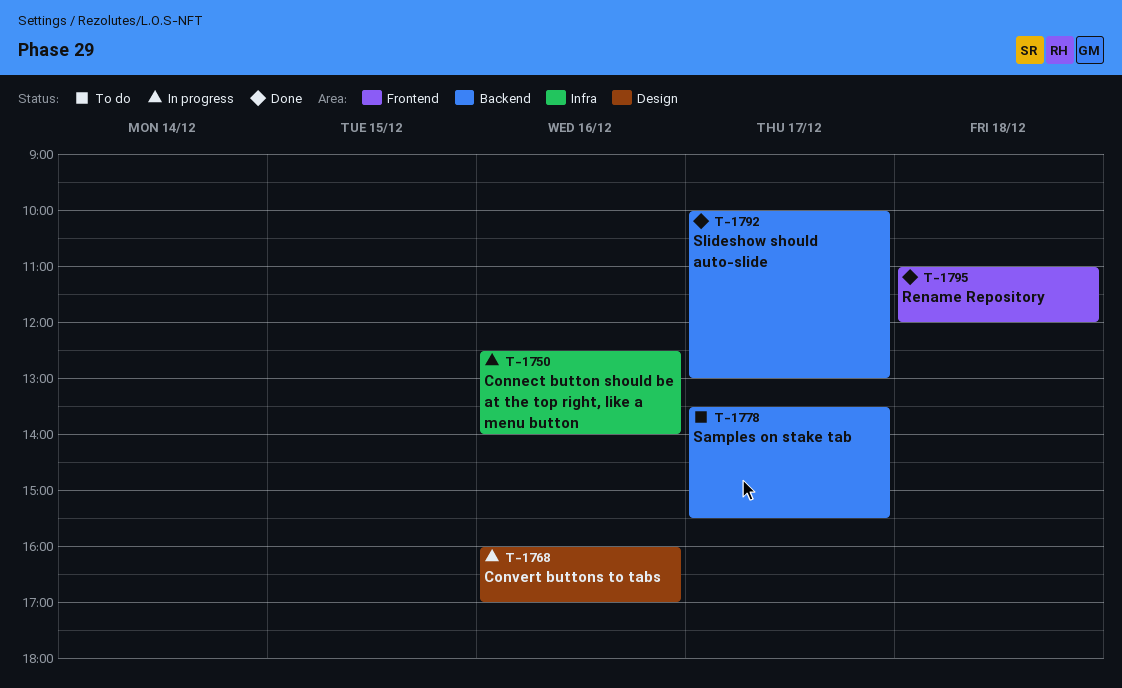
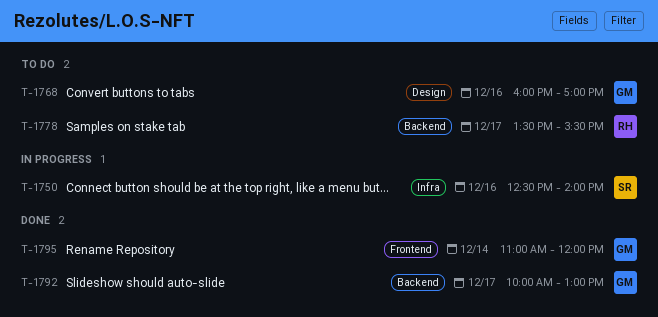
T-1768, status: In progress -> To do
T-1795, day: Dec 18 -> Dec 14

